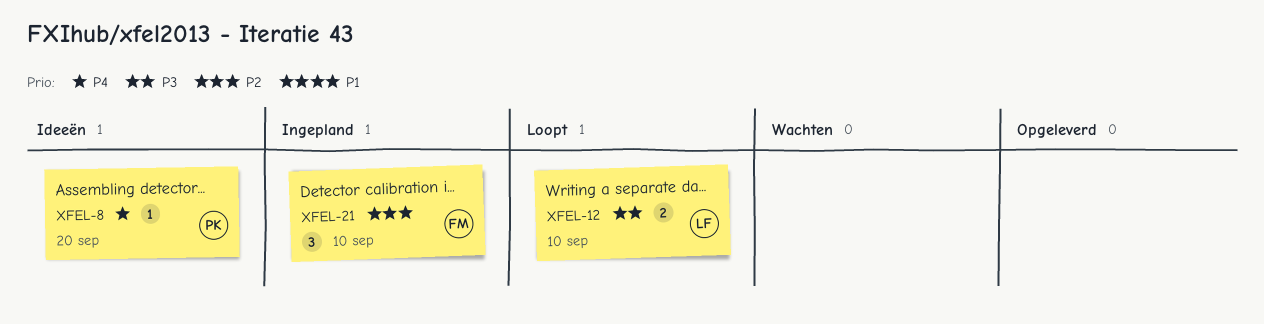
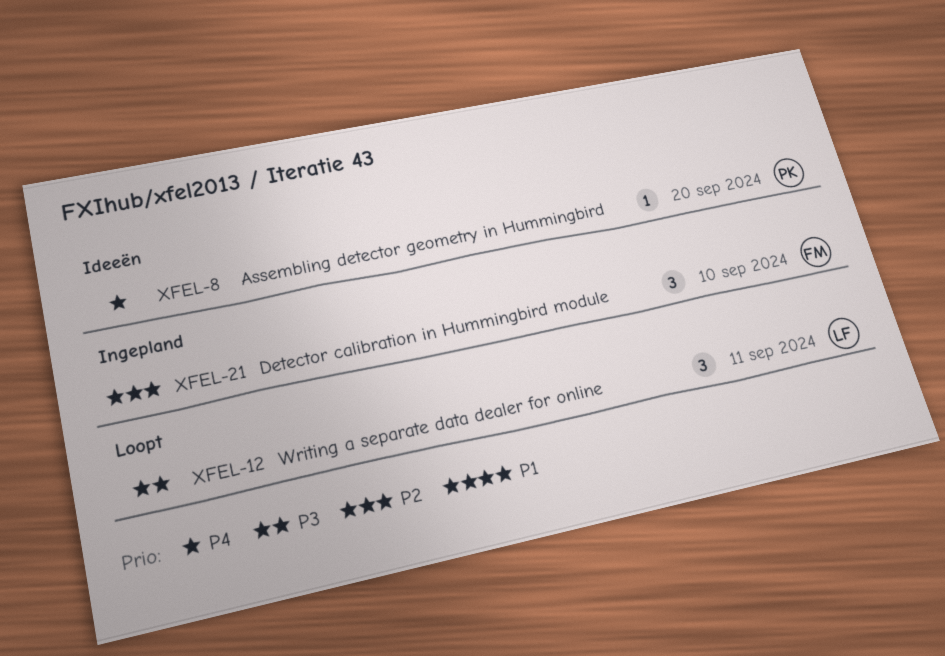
XFEL-12, estimate: 2 -> 3
XFEL-12, due: Sep 10 -> Sep 11

